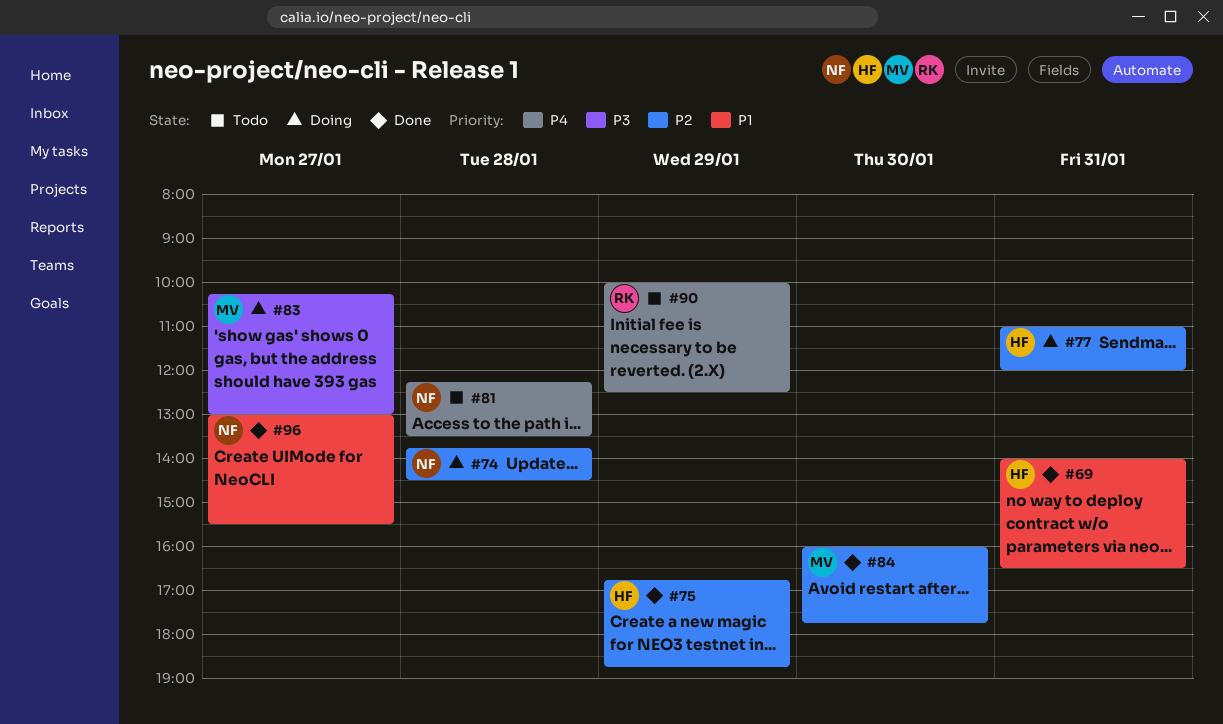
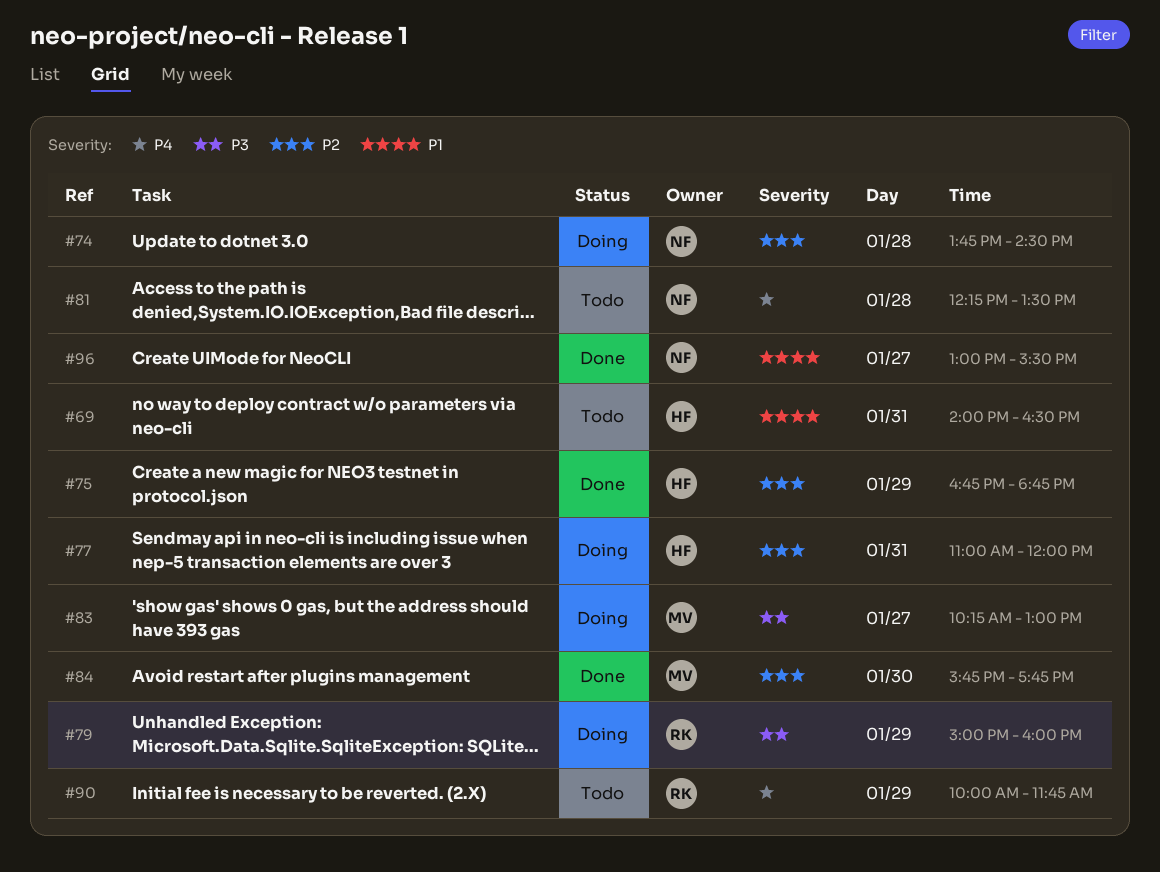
#69, status: Done -> Todo
#79: none -> present
#84, begins: 16:00 -> 15:45
#90, ends: 12:30 -> 11:45

